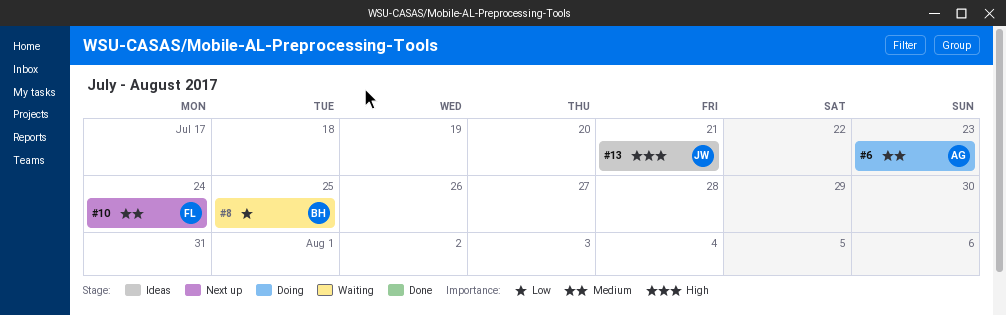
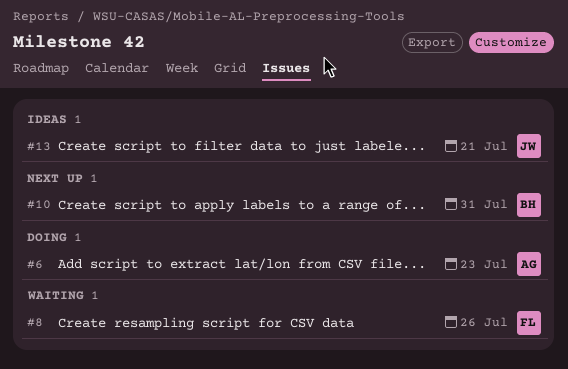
#8, owner: BH -> FL
#8, due: Jul 25 -> Jul 26
#10, owner: FL -> BH
#10, due: Jul 24 -> Jul 31

